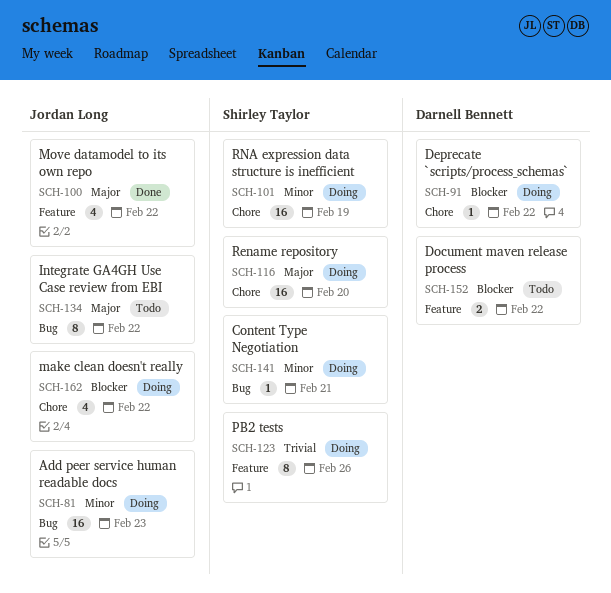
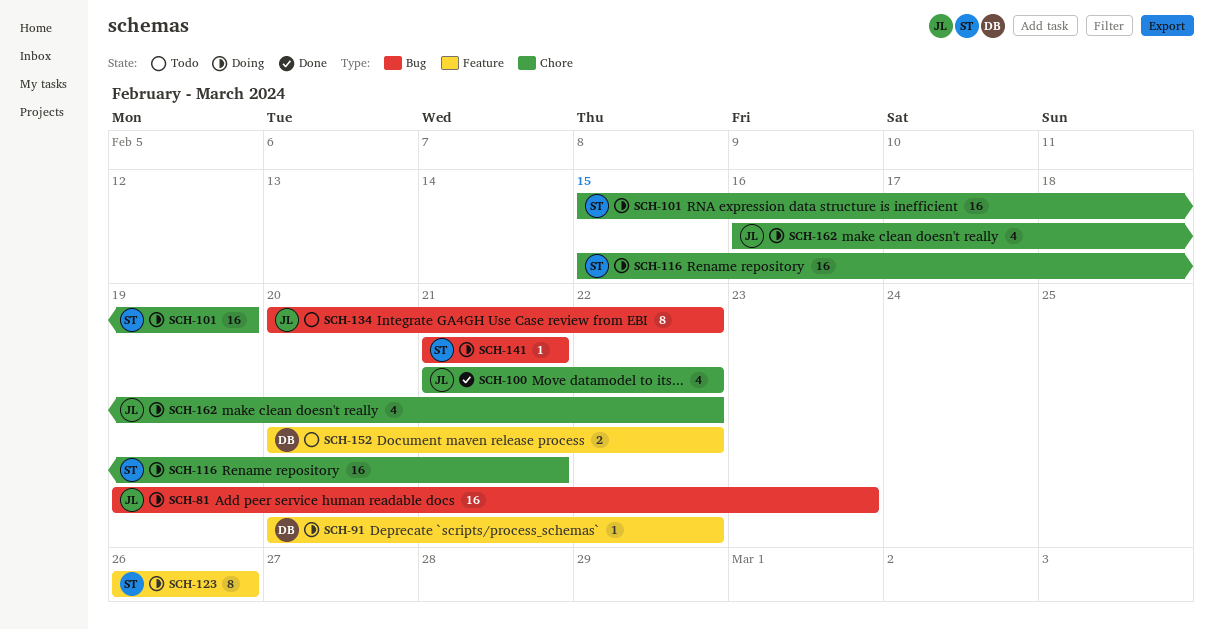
SCH-91, label: Chore -> Feature
SCH-100, label: Feature -> Chore
SCH-116, due: Feb 20 -> Feb 21

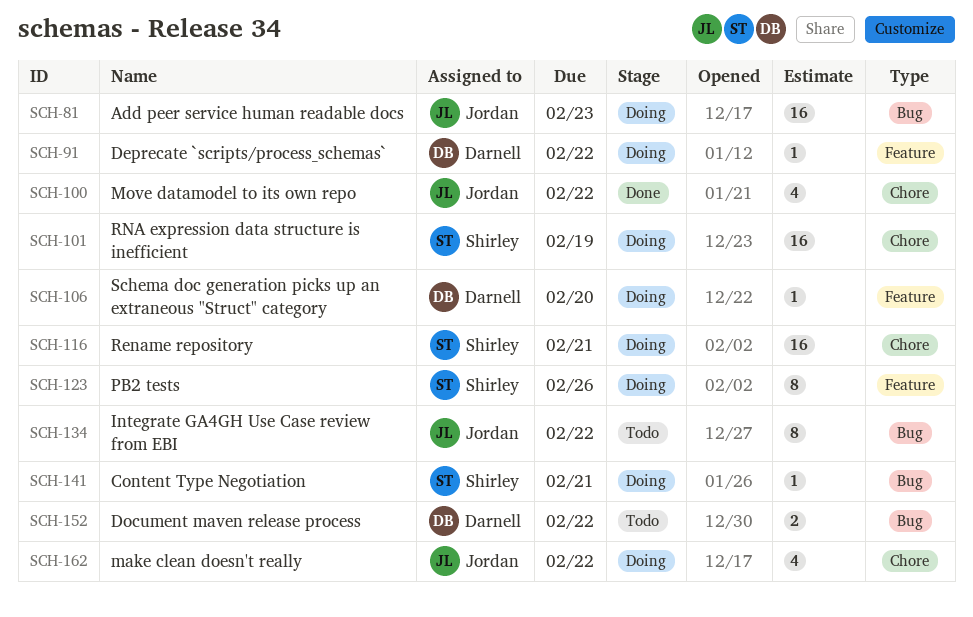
SCH-106: none -> present
SCH-152, label: Feature -> Bug

